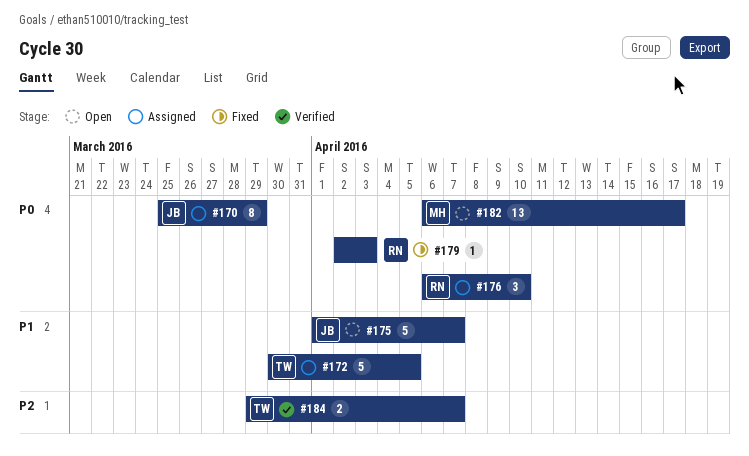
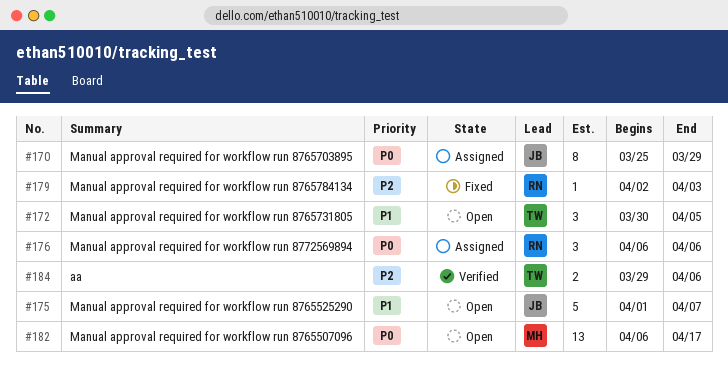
#172, status: Assigned -> Open
#172, estimate: 5 -> 3
#176, due: Apr 10 -> Apr 6
#179, priority: P0 -> P2
#184, due: Apr 7 -> Apr 6

